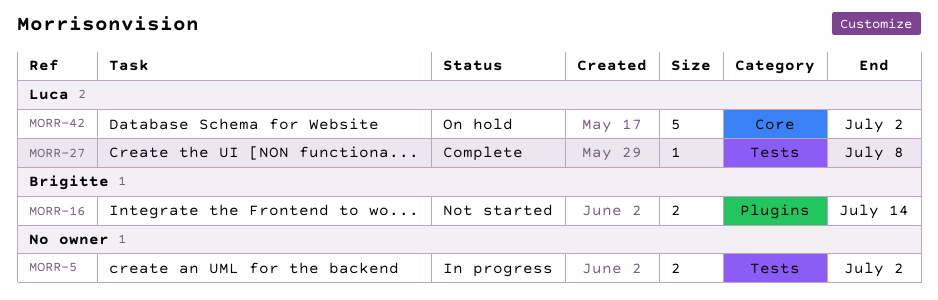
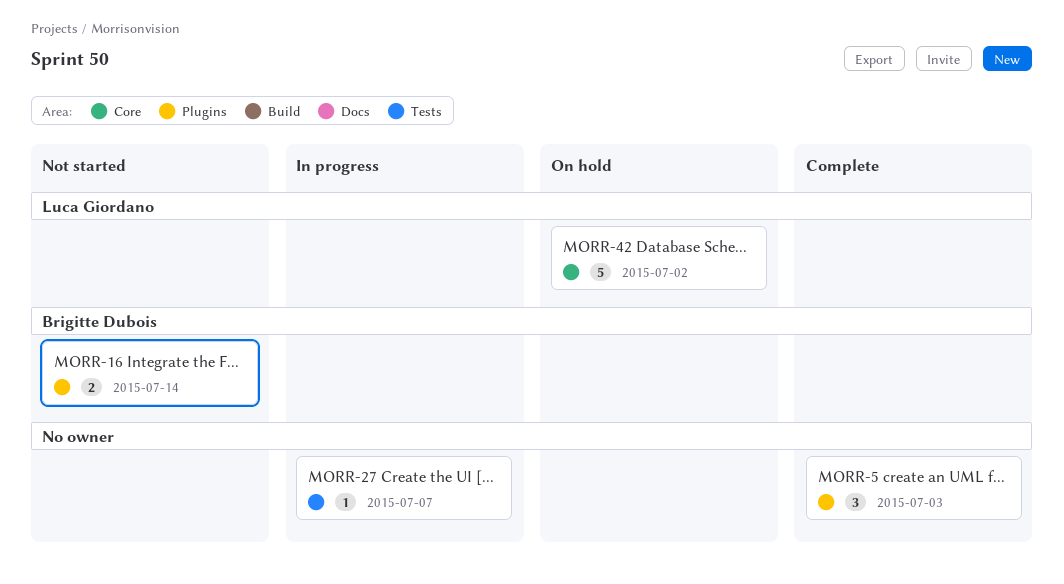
MORR-5, status: In progress -> Complete
MORR-5, label: Tests -> Plugins
MORR-5, estimate: 2 -> 3
MORR-5, due: Jul 2 -> Jul 3
MORR-27, status: Complete -> In progress
MORR-27, owner: Luca Giordano -> none
MORR-27, due: Jul 8 -> Jul 7

